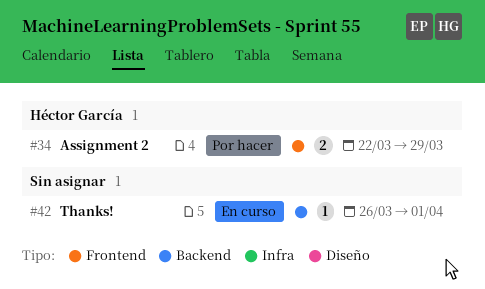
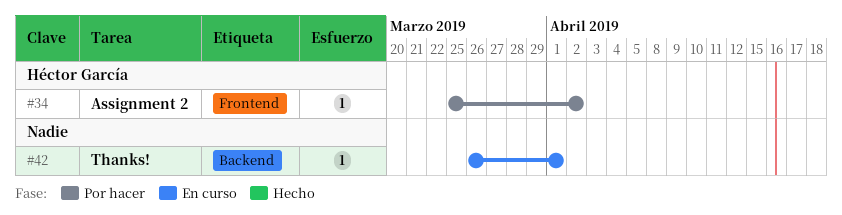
#34, estimate: 2 -> 1
#34, start: Mar 22 -> Mar 25
#34, due: Mar 29 -> Apr 2

